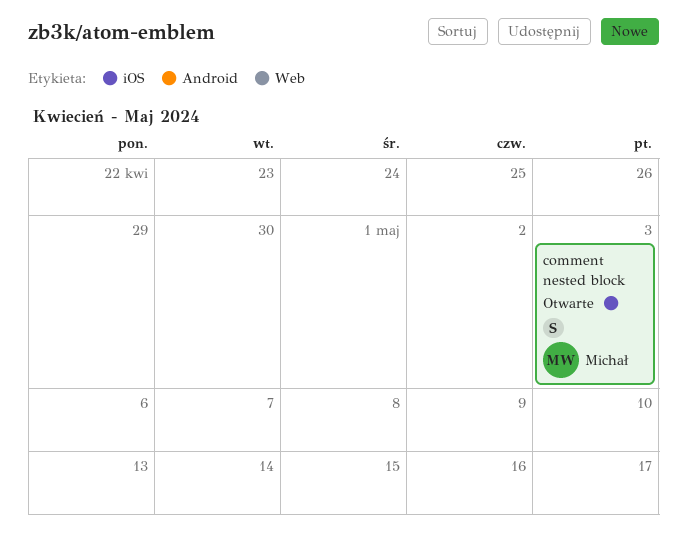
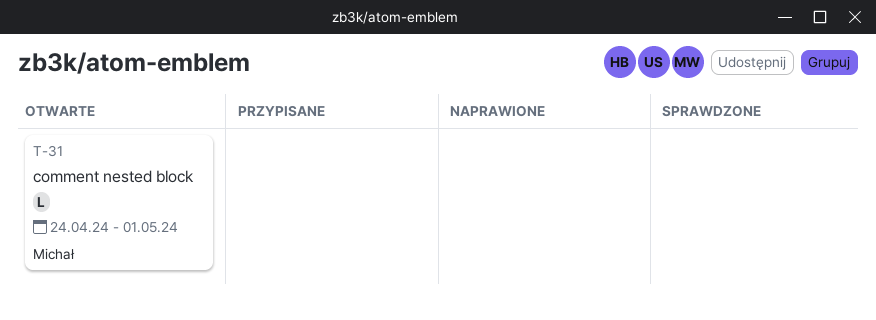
comment nested block, estimate: S -> L
comment nested block, due: May 3 -> May 1

